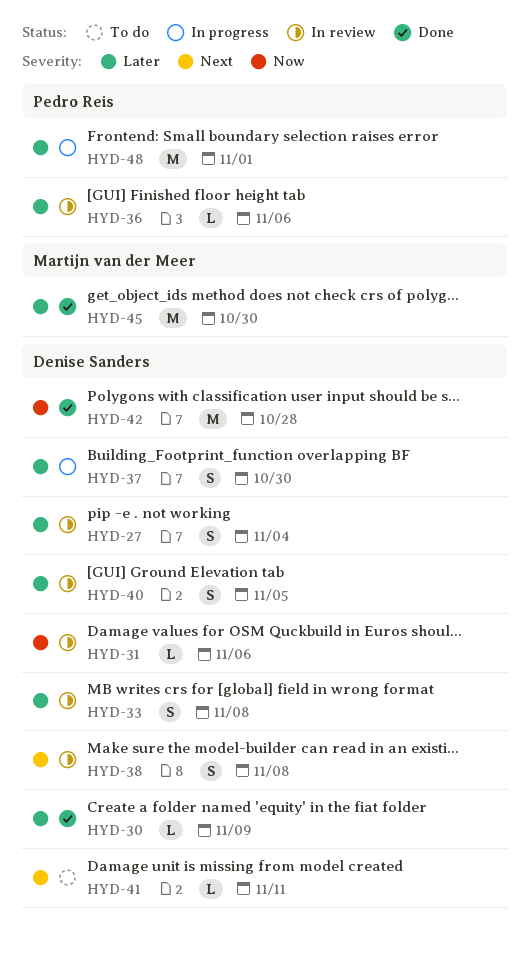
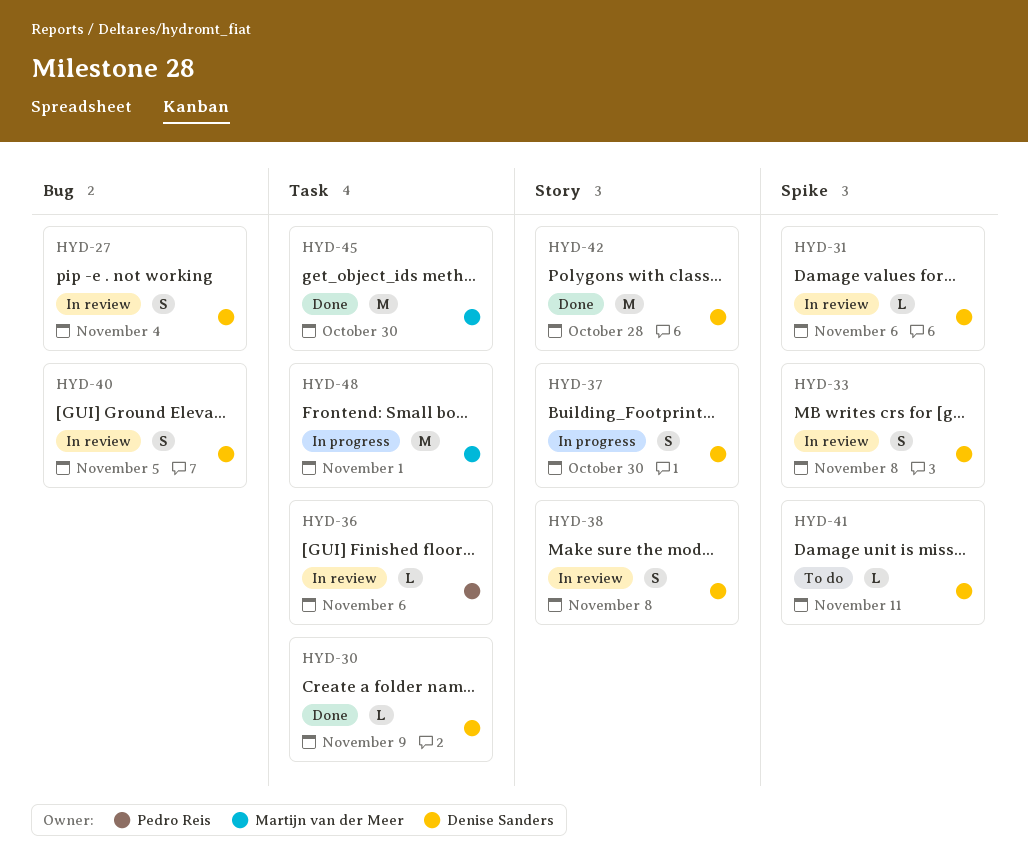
HYD-48, owner: Pedro Reis -> Martijn van der Meer

